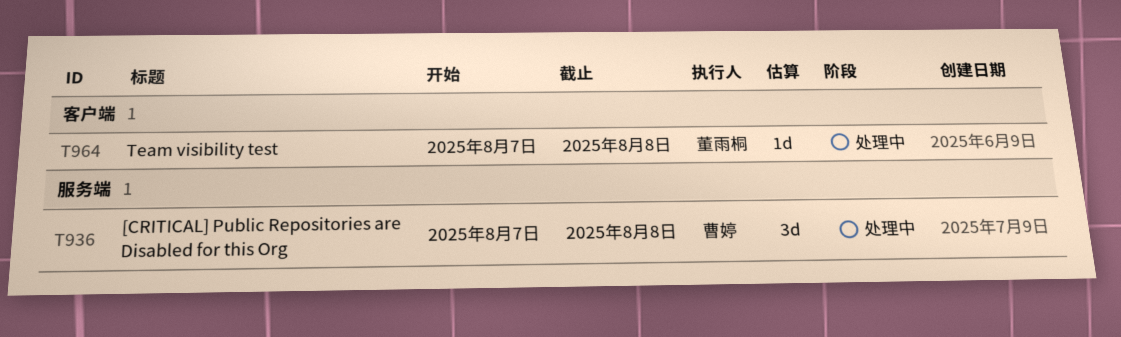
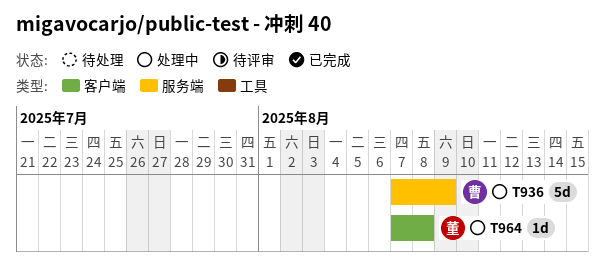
T936, estimate: 3d -> 5d
T936, due: Aug 8 -> Aug 9

